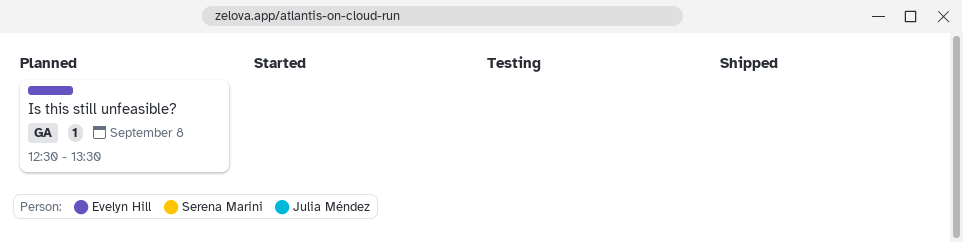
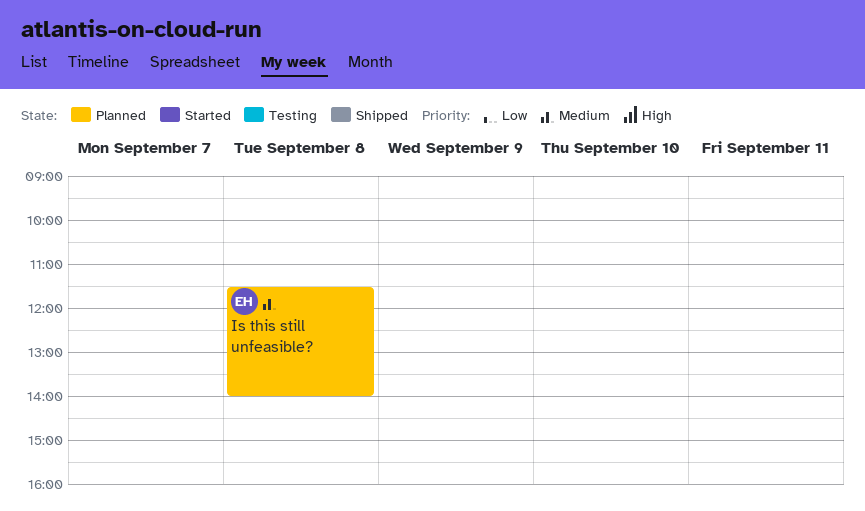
Is this still unfeasible?, begins: 12:30 -> 11:30
Is this still unfeasible?, ends: 13:30 -> 14:00

